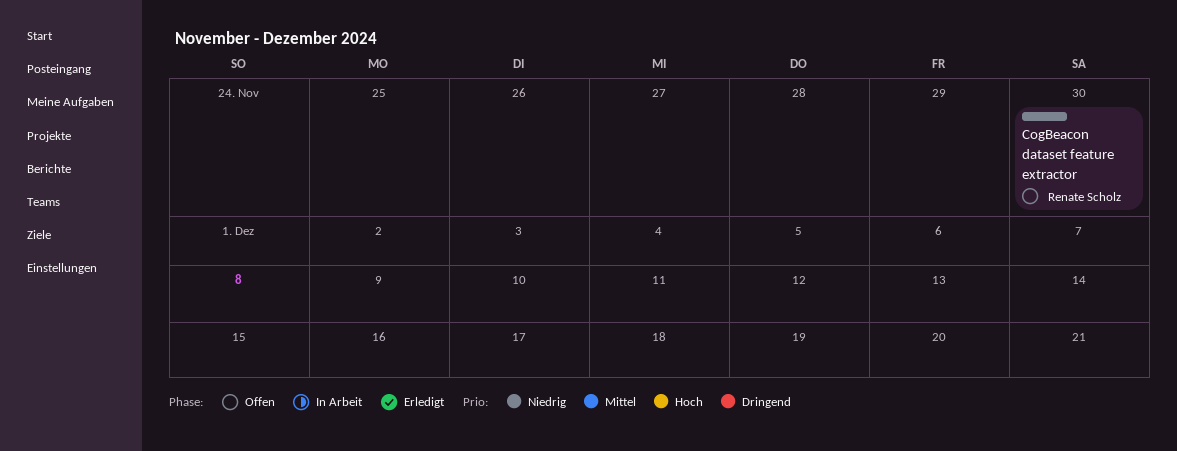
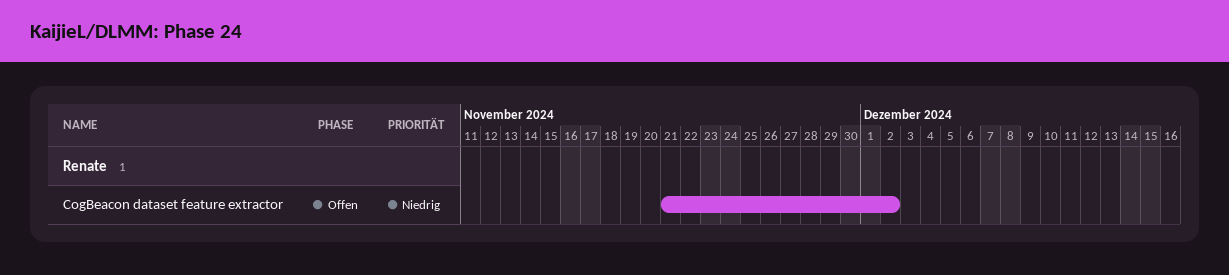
CogBeacon dataset feature extractor, due: Nov 30 -> Dec 2

